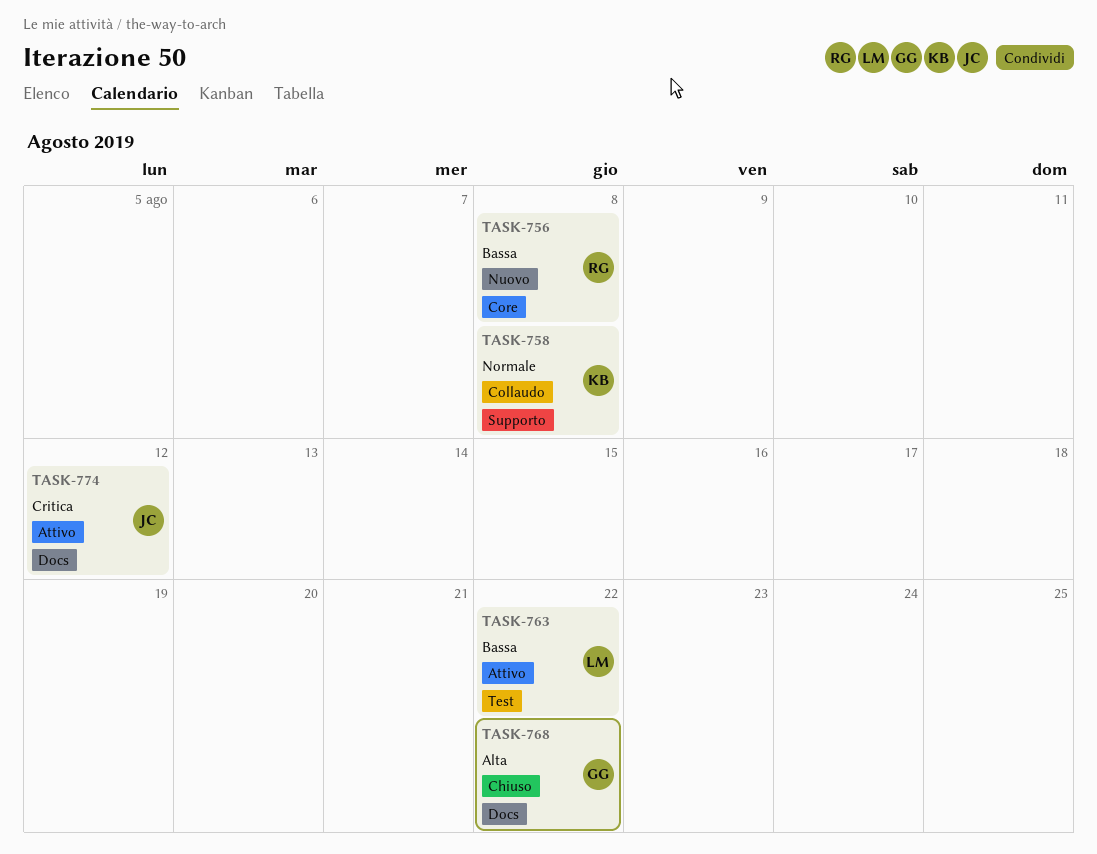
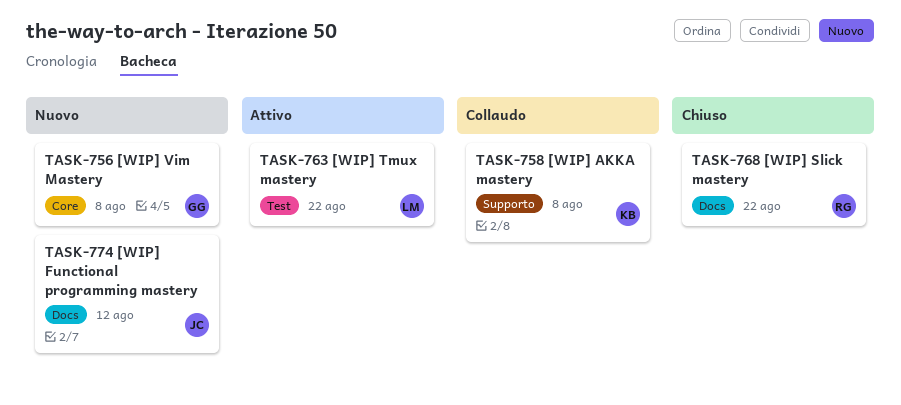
TASK-756, owner: RG -> GG
TASK-768, owner: GG -> RG
TASK-774, status: Attivo -> Nuovo

